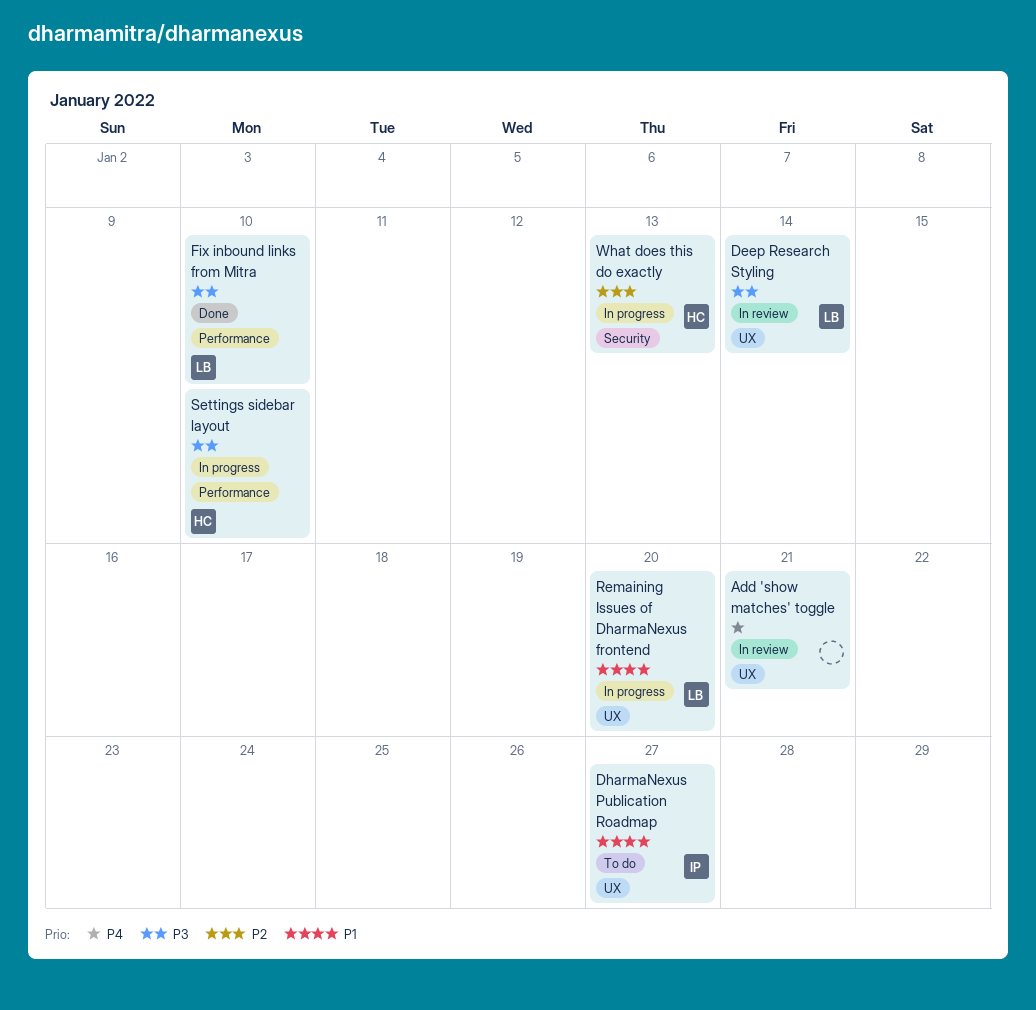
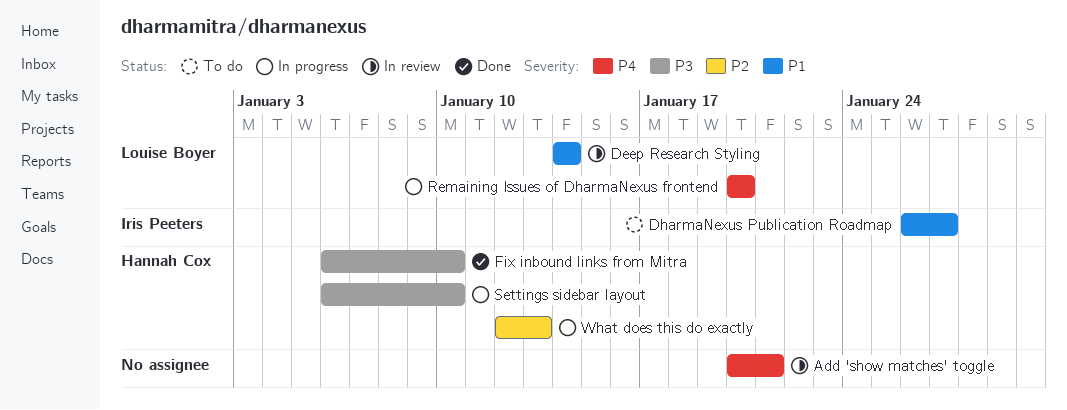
Deep Research Styling, priority: P3 -> P1
Fix inbound links from Mitra, owner: Louise Boyer -> Hannah Cox
Remaining Issues of DharmaNexus frontend, priority: P1 -> P4

